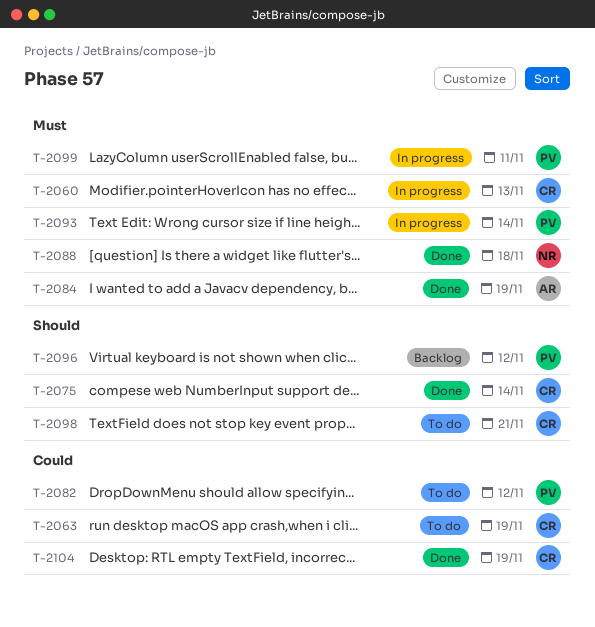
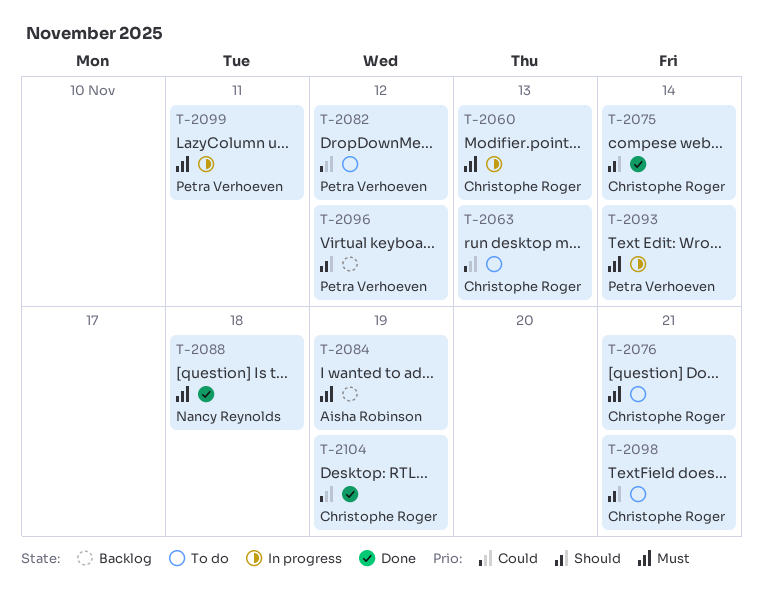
T-2063, due: Nov 19 -> Nov 13
T-2076: none -> present
T-2084, status: Done -> Backlog

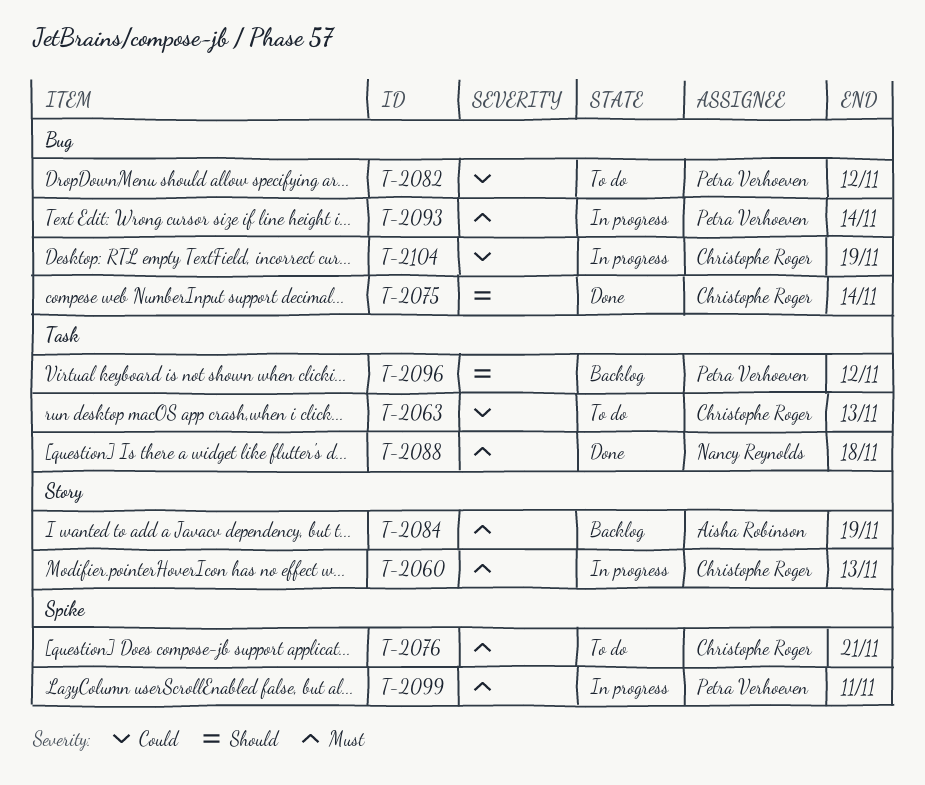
T-2098: present -> none
T-2104, status: Done -> In progress

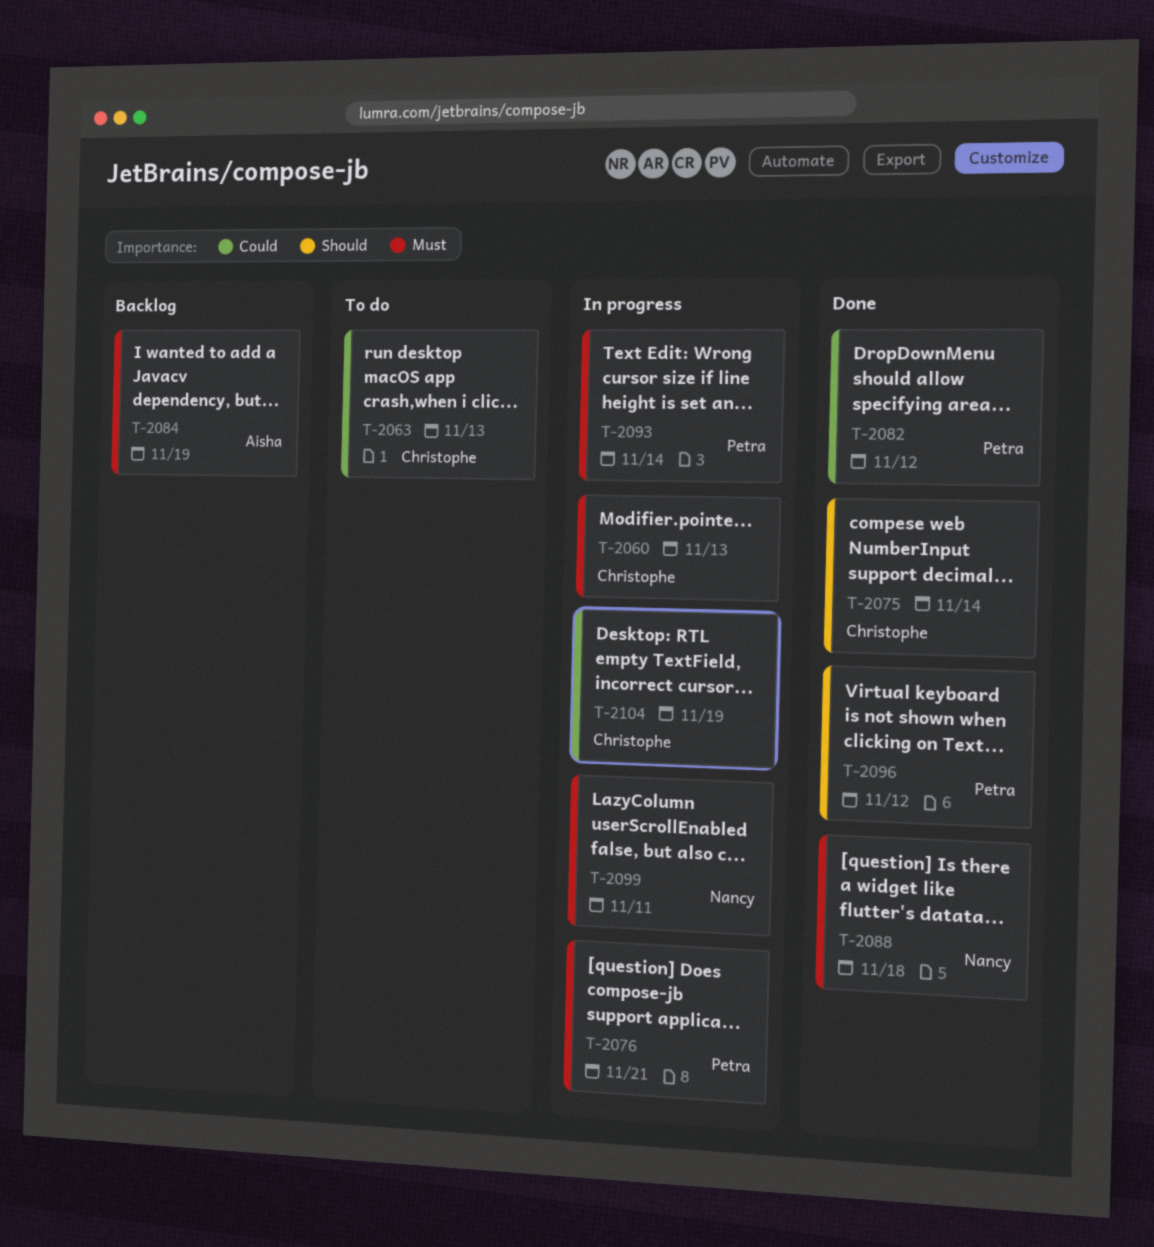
T-2076, status: To do -> In progress
T-2076, owner: Christophe Roger -> Petra Verhoeven
T-2082, status: To do -> Done
T-2096, status: Backlog -> Done
T-2099, owner: Petra Verhoeven -> Nancy Reynolds

